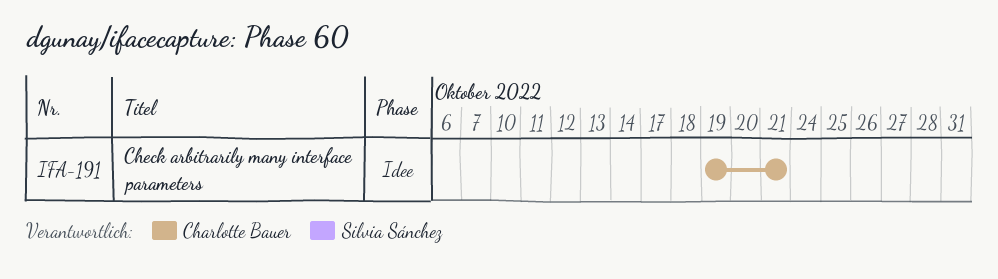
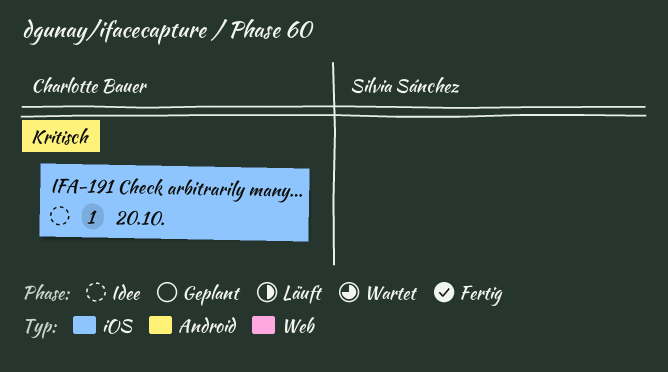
IFA-191, due: Oct 21 -> Oct 20

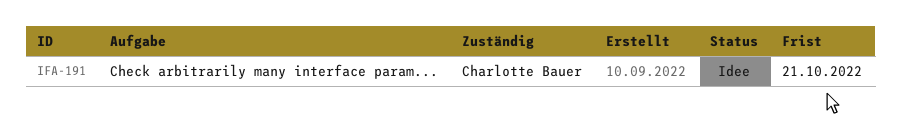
IFA-191, due: Oct 20 -> Oct 21

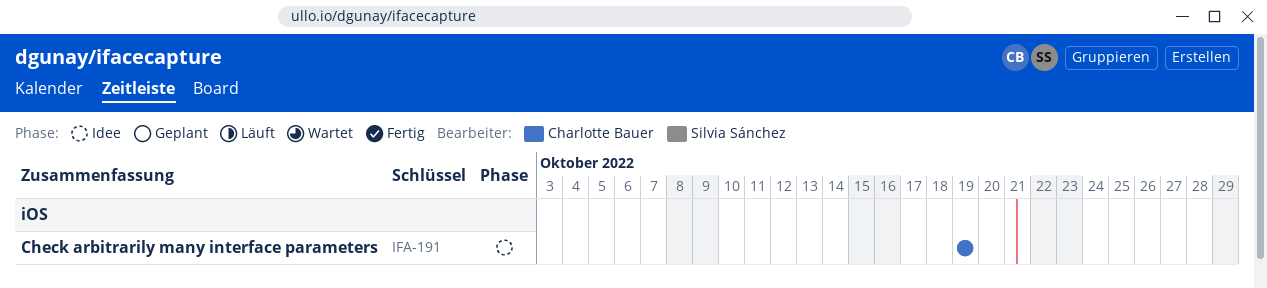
IFA-191, due: Oct 21 -> Oct 19

